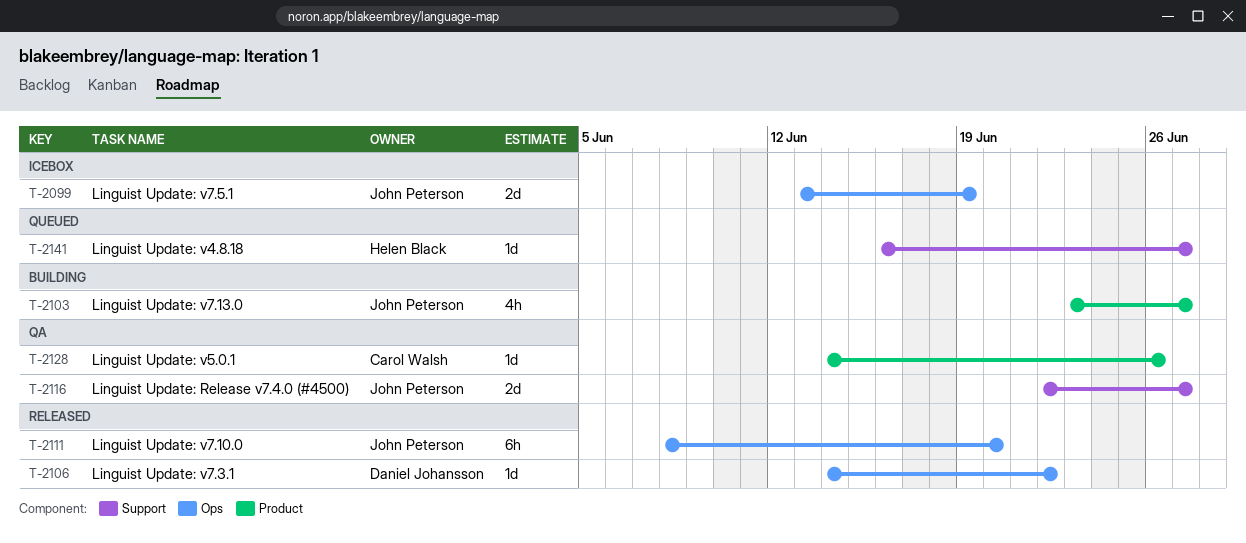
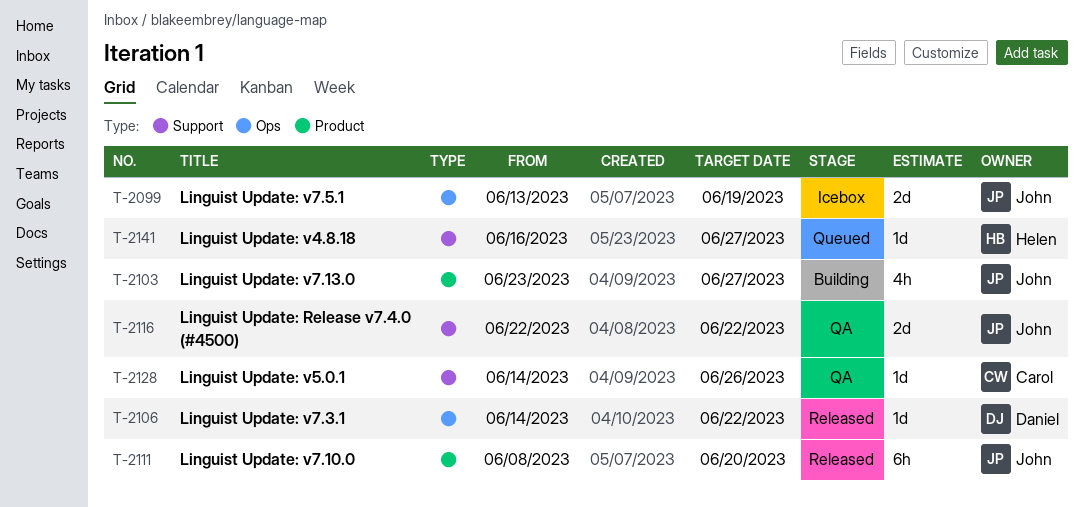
T-2111, label: Ops -> Product
T-2116, due: Jun 27 -> Jun 22
T-2128, label: Product -> Support

